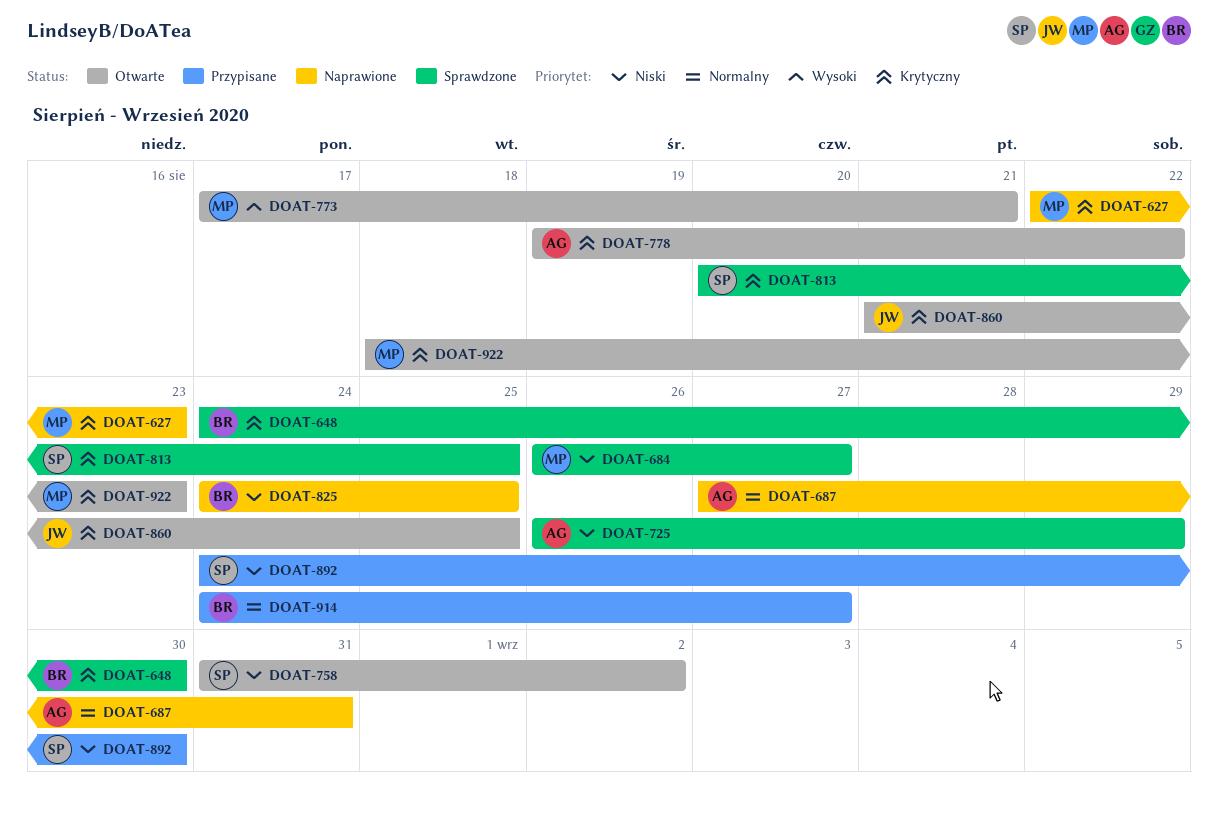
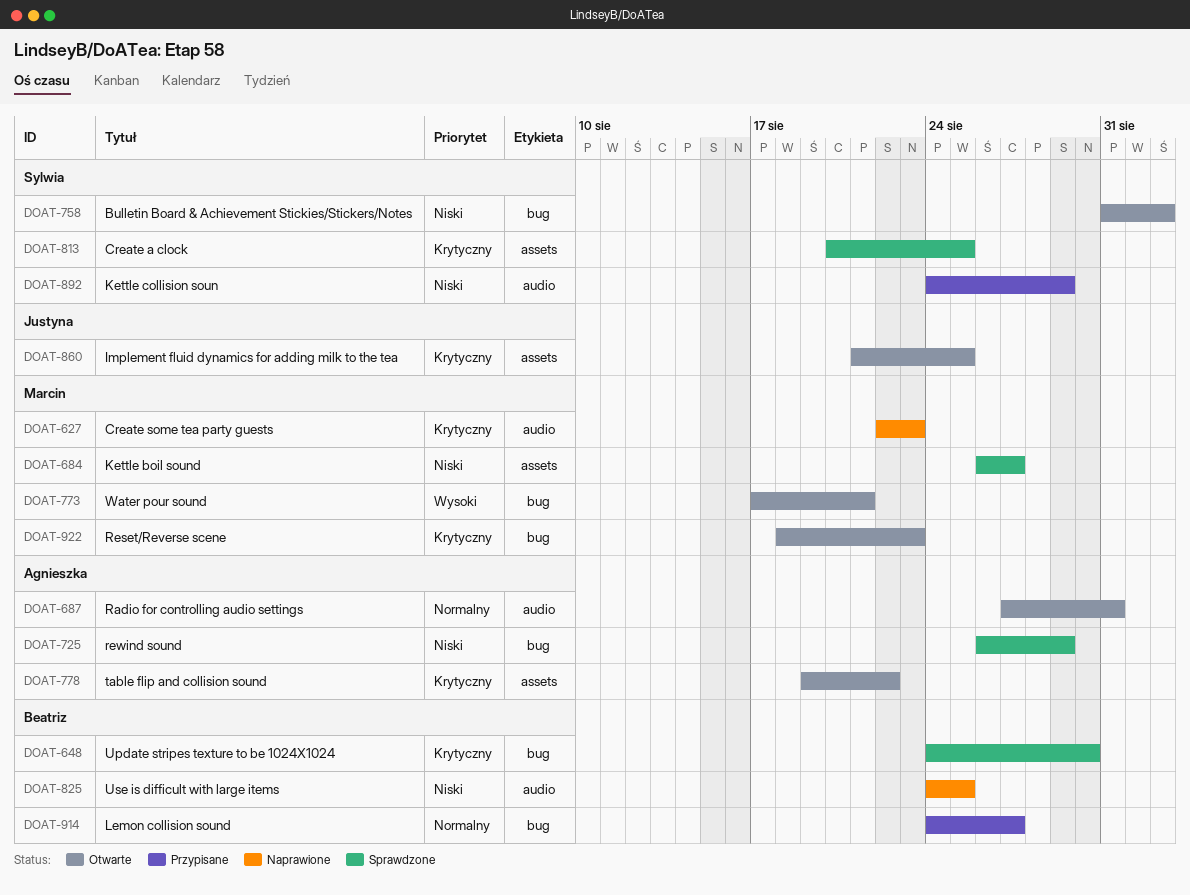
DOAT-687, status: Naprawione -> Otwarte
DOAT-892, due: Aug 30 -> Aug 29

